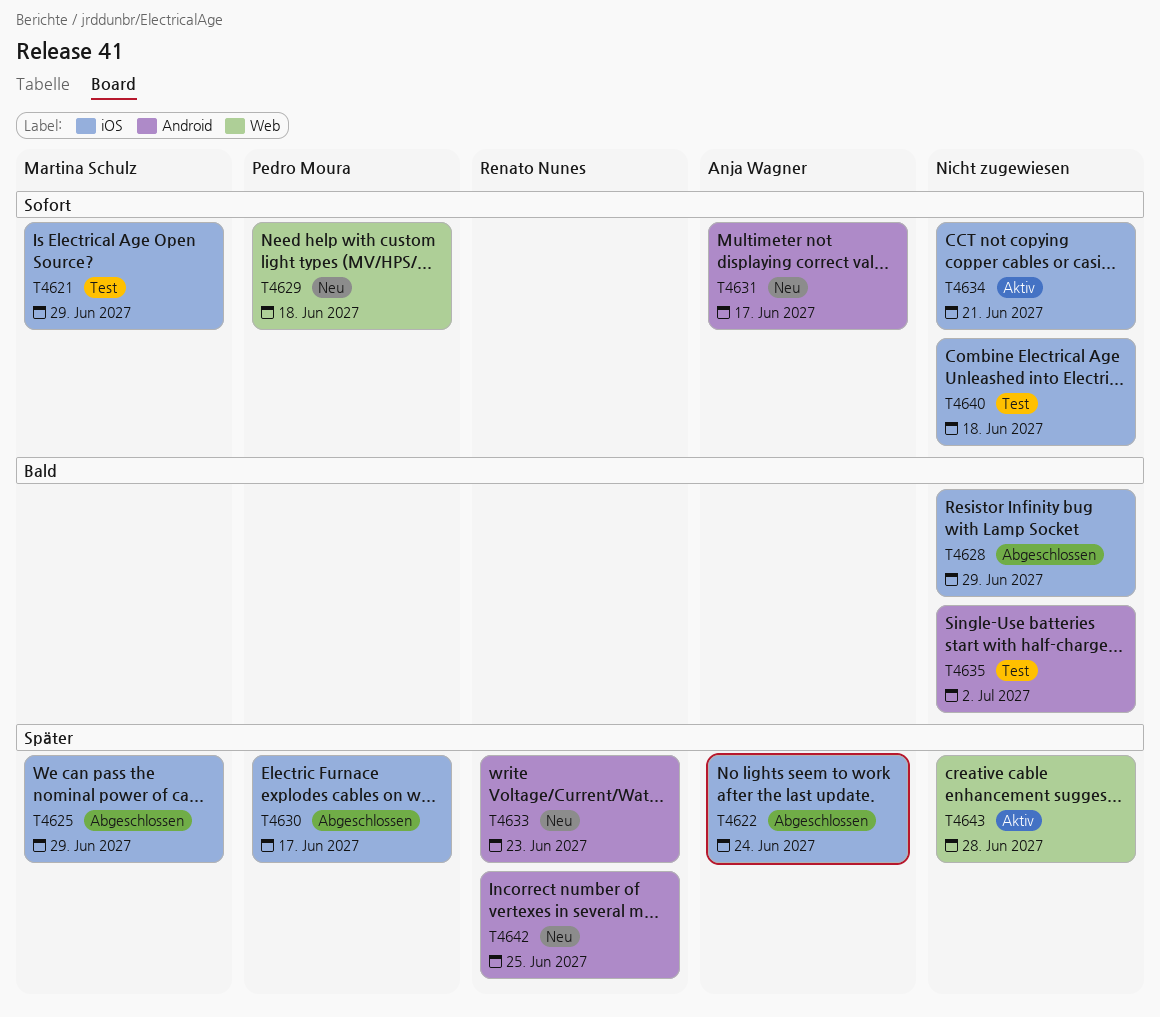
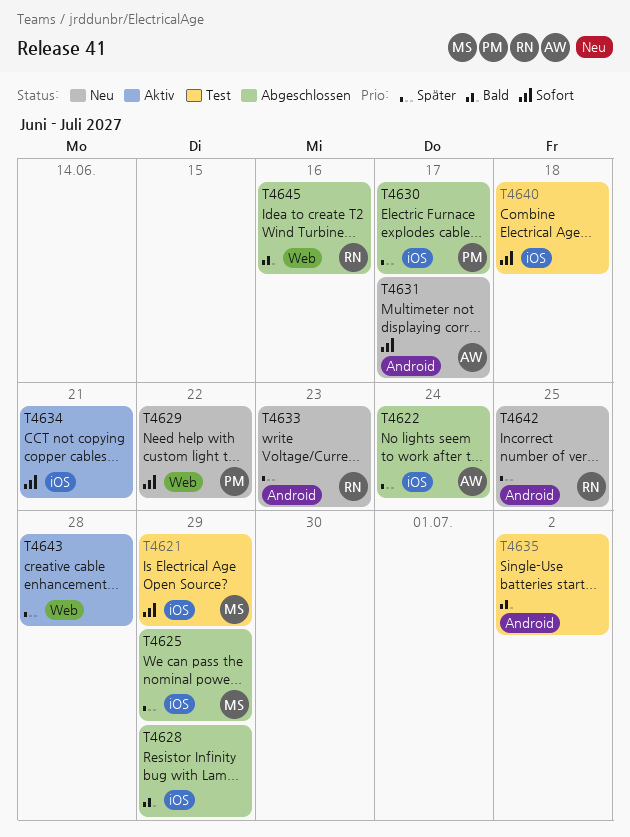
T4629, due: Jun 18 -> Jun 22
T4645: none -> present

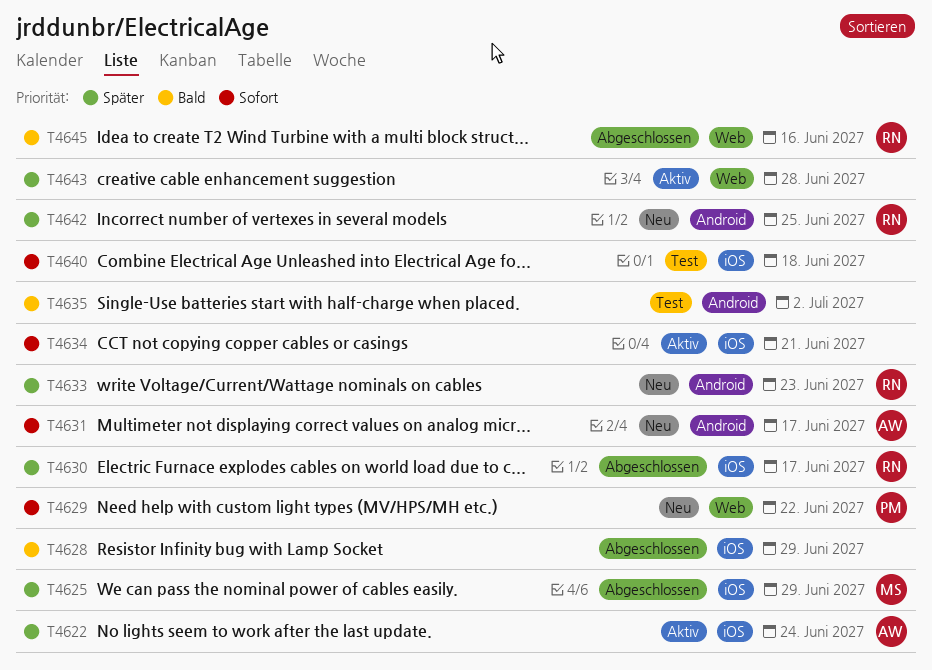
T4621: present -> none
T4622, status: Abgeschlossen -> Aktiv
T4630, owner: PM -> RN

